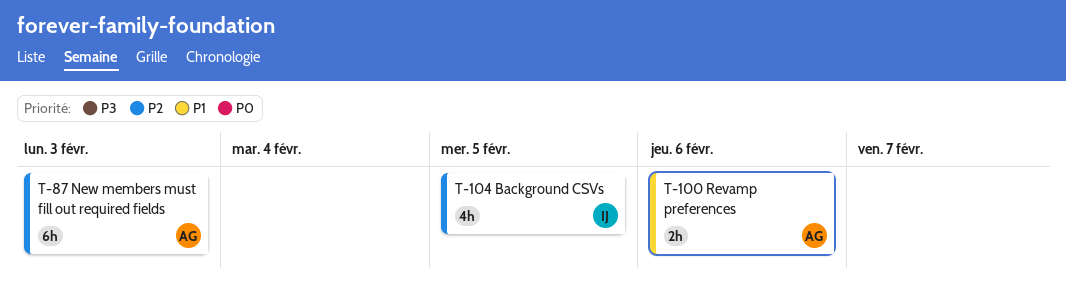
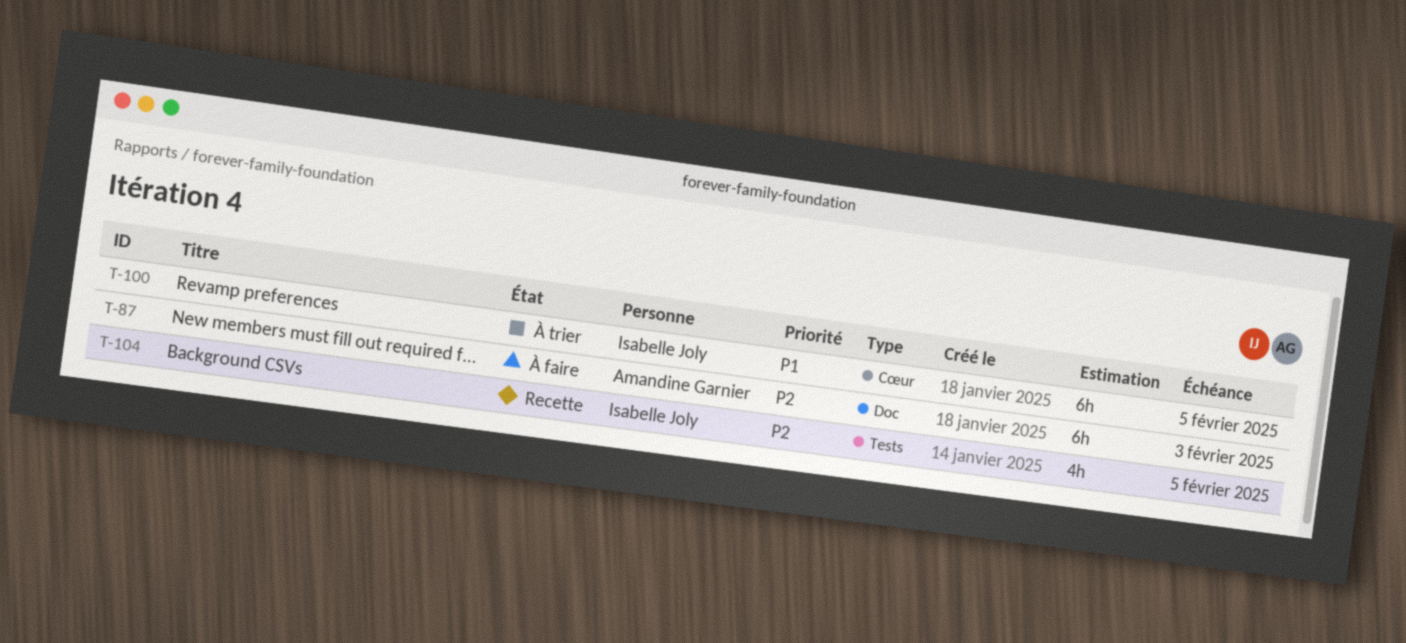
T-100, owner: Amandine Garnier -> Isabelle Joly
T-100, estimate: 2h -> 6h
T-100, due: Feb 6 -> Feb 5

